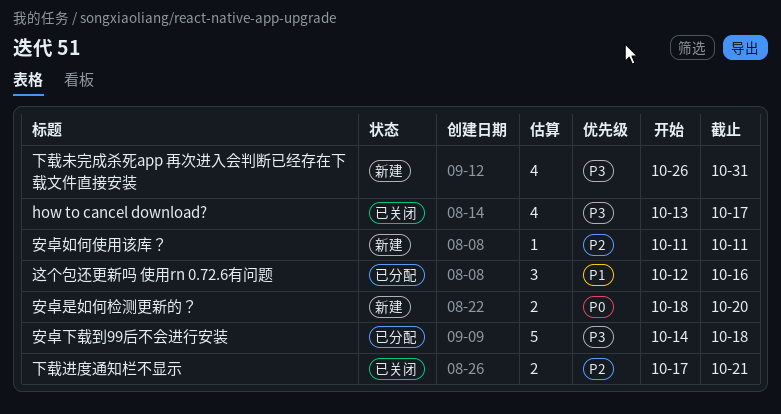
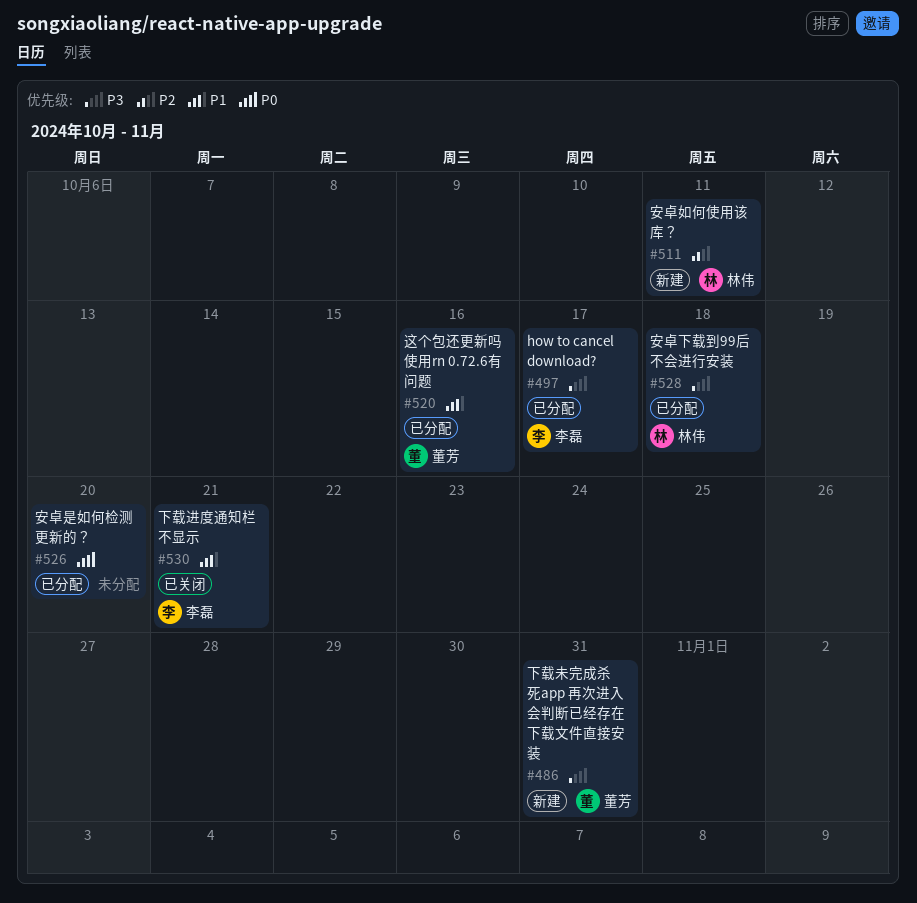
how to cancel download?, status: 已关闭 -> 已分配
下载进度通知栏不显示, priority: P2 -> P1
安卓是如何检测更新的？, status: 新建 -> 已分配

